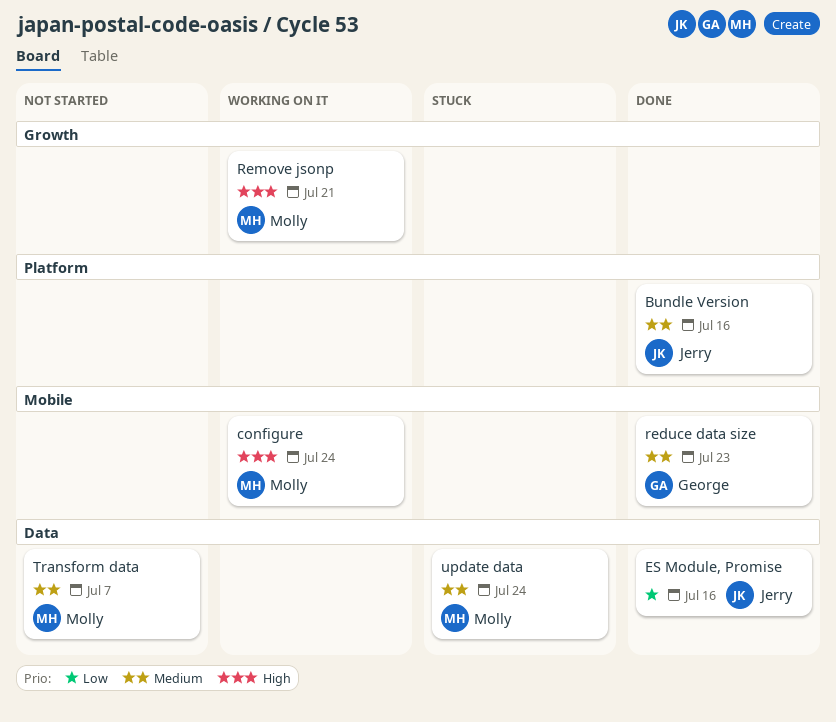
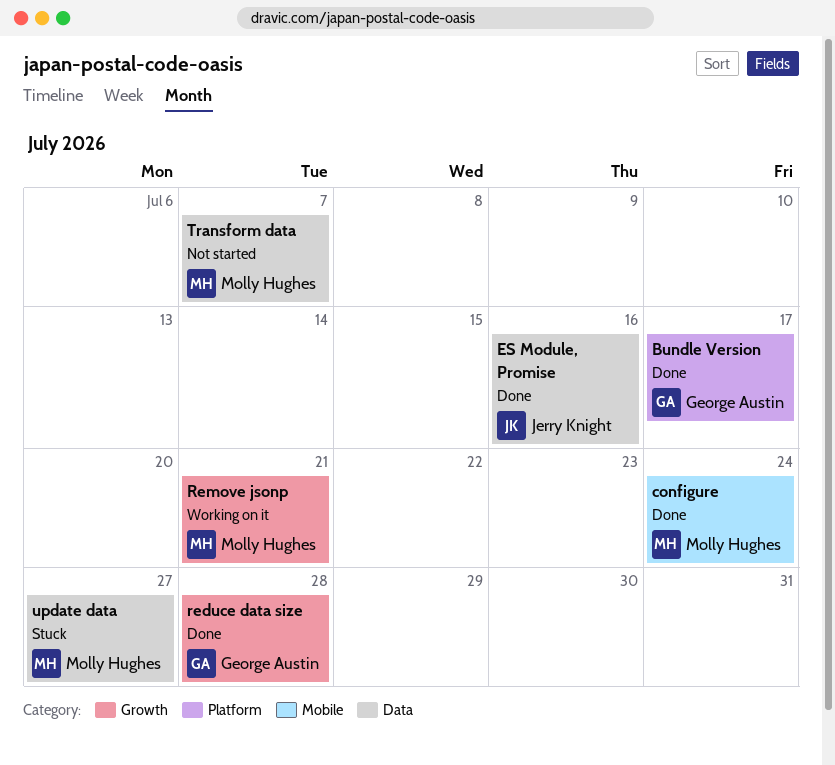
Bundle Version, owner: Jerry Knight -> George Austin
Bundle Version, due: Jul 16 -> Jul 17
configure, status: Working on it -> Done
reduce data size, label: Mobile -> Growth
reduce data size, due: Jul 23 -> Jul 28
update data, due: Jul 24 -> Jul 27

